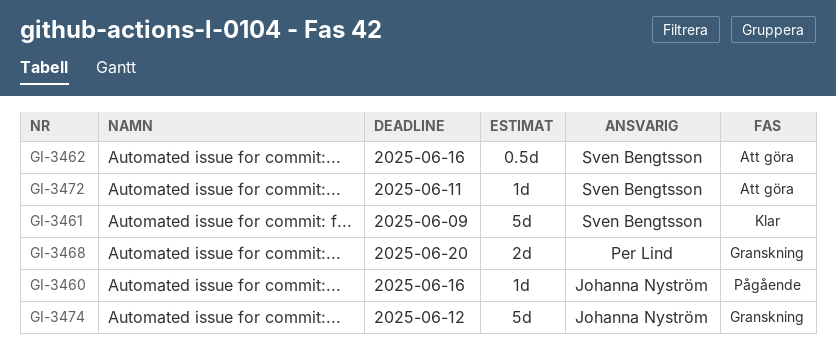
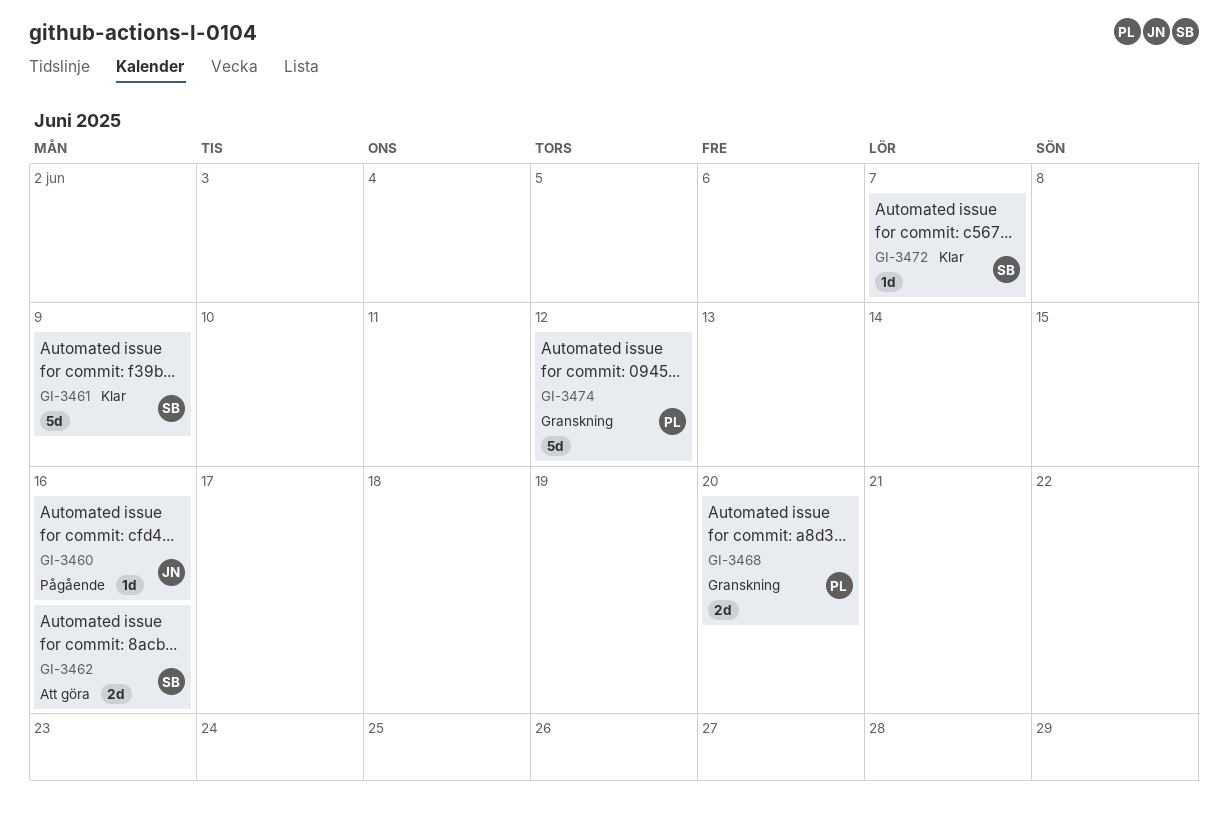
GI-3462, estimate: 0.5d -> 2d
GI-3472, status: Att göra -> Klar
GI-3472, due: Jun 11 -> Jun 7
GI-3474, owner: Johanna Nyström -> Per Lind

